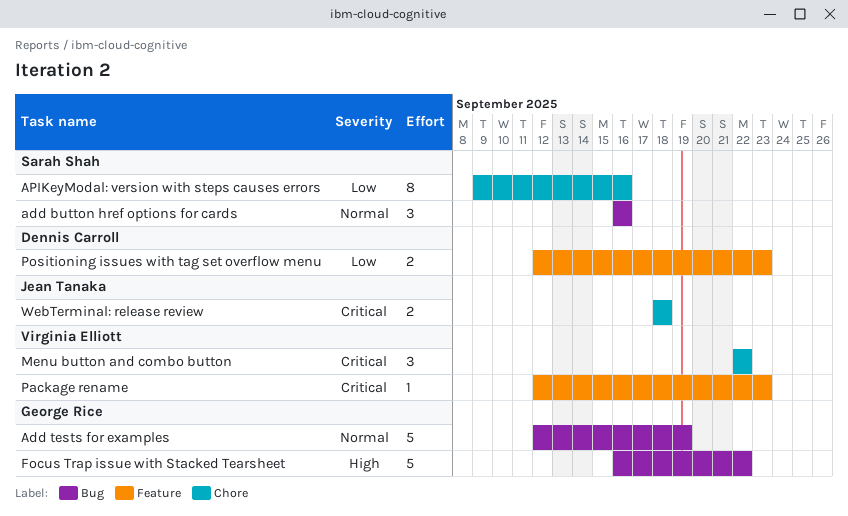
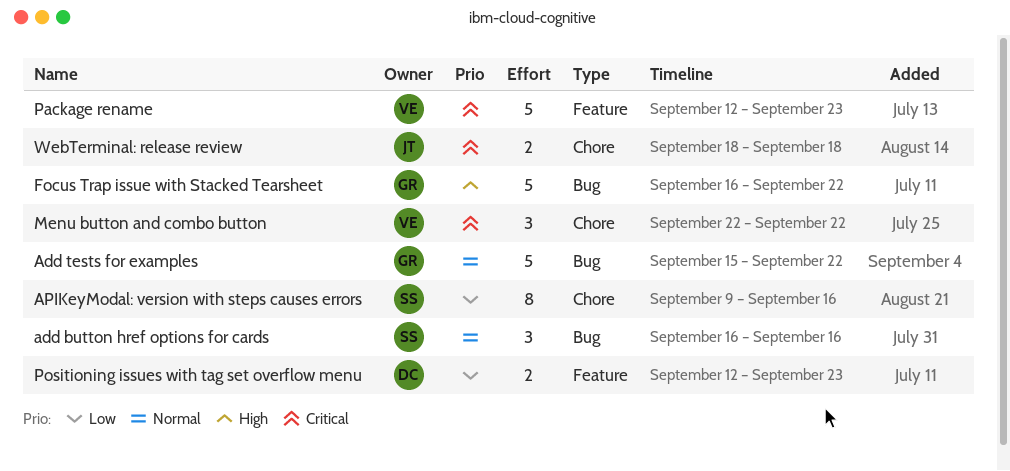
Add tests for examples, start: Sep 12 -> Sep 15
Add tests for examples, due: Sep 19 -> Sep 22
Package rename, estimate: 1 -> 5

